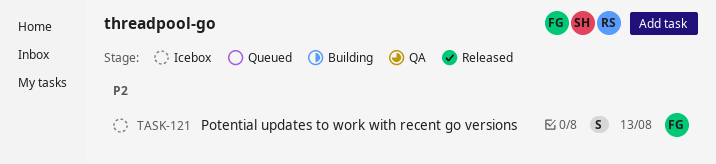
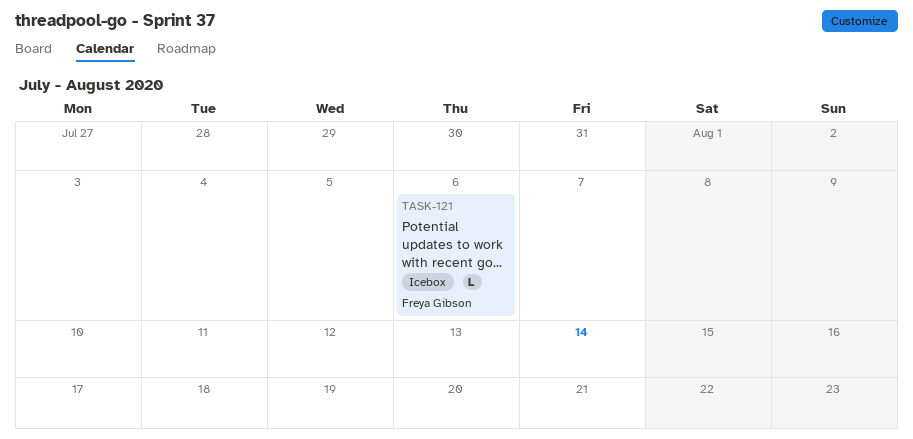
TASK-121, estimate: S -> L
TASK-121, due: Aug 13 -> Aug 6

